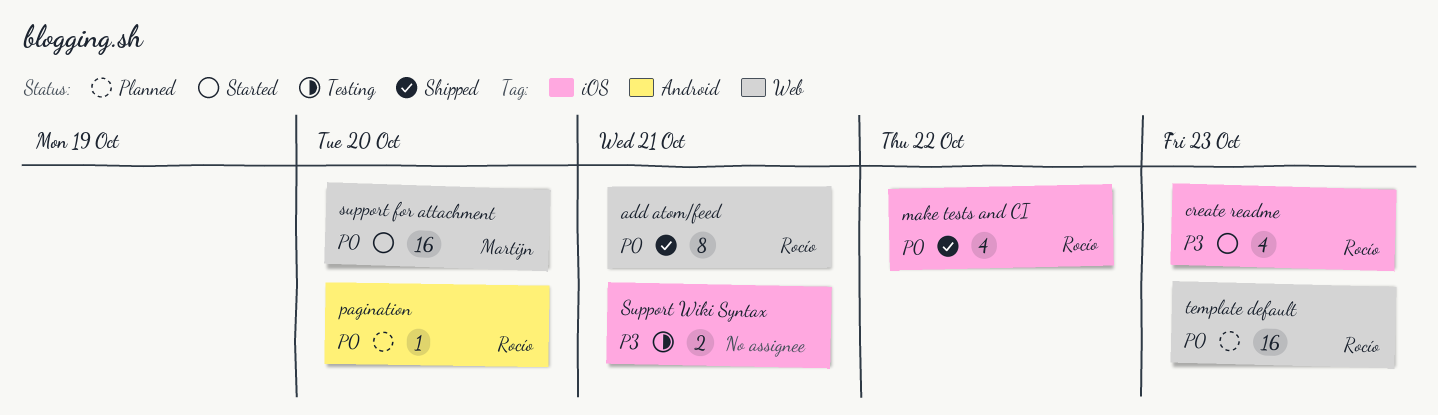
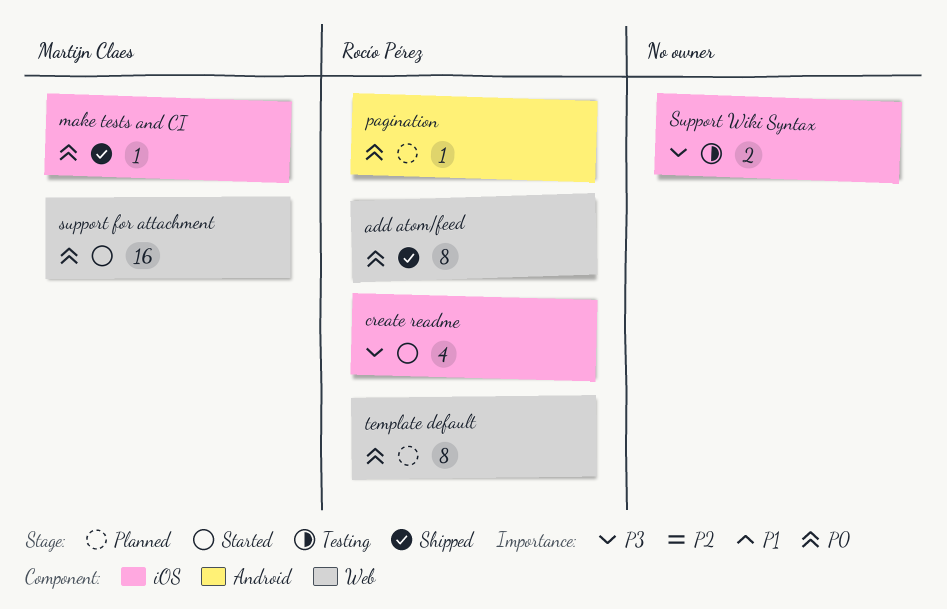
make tests and CI, owner: Rocío Pérez -> Martijn Claes
make tests and CI, estimate: 4 -> 1
template default, estimate: 16 -> 8

